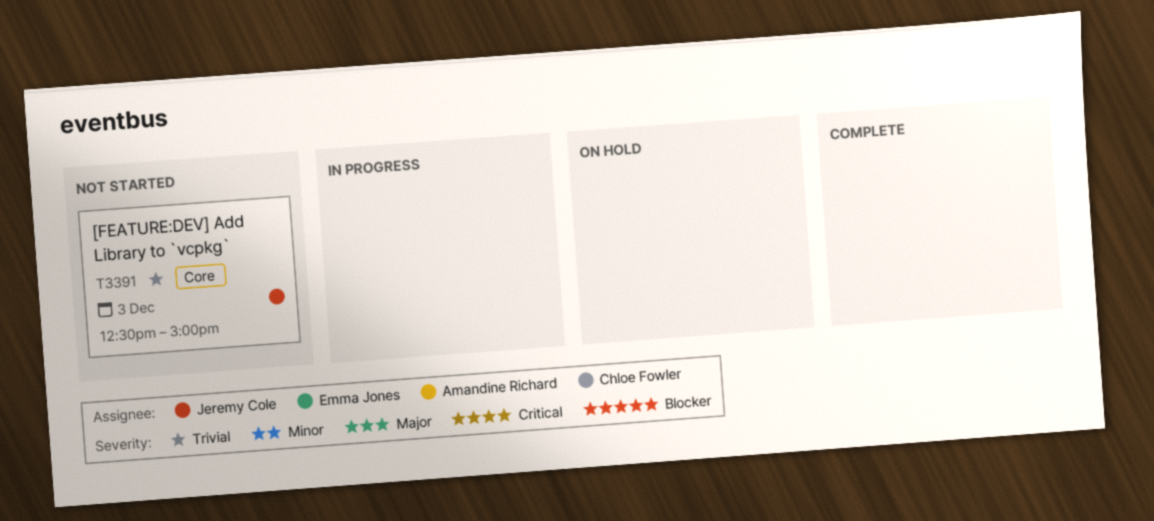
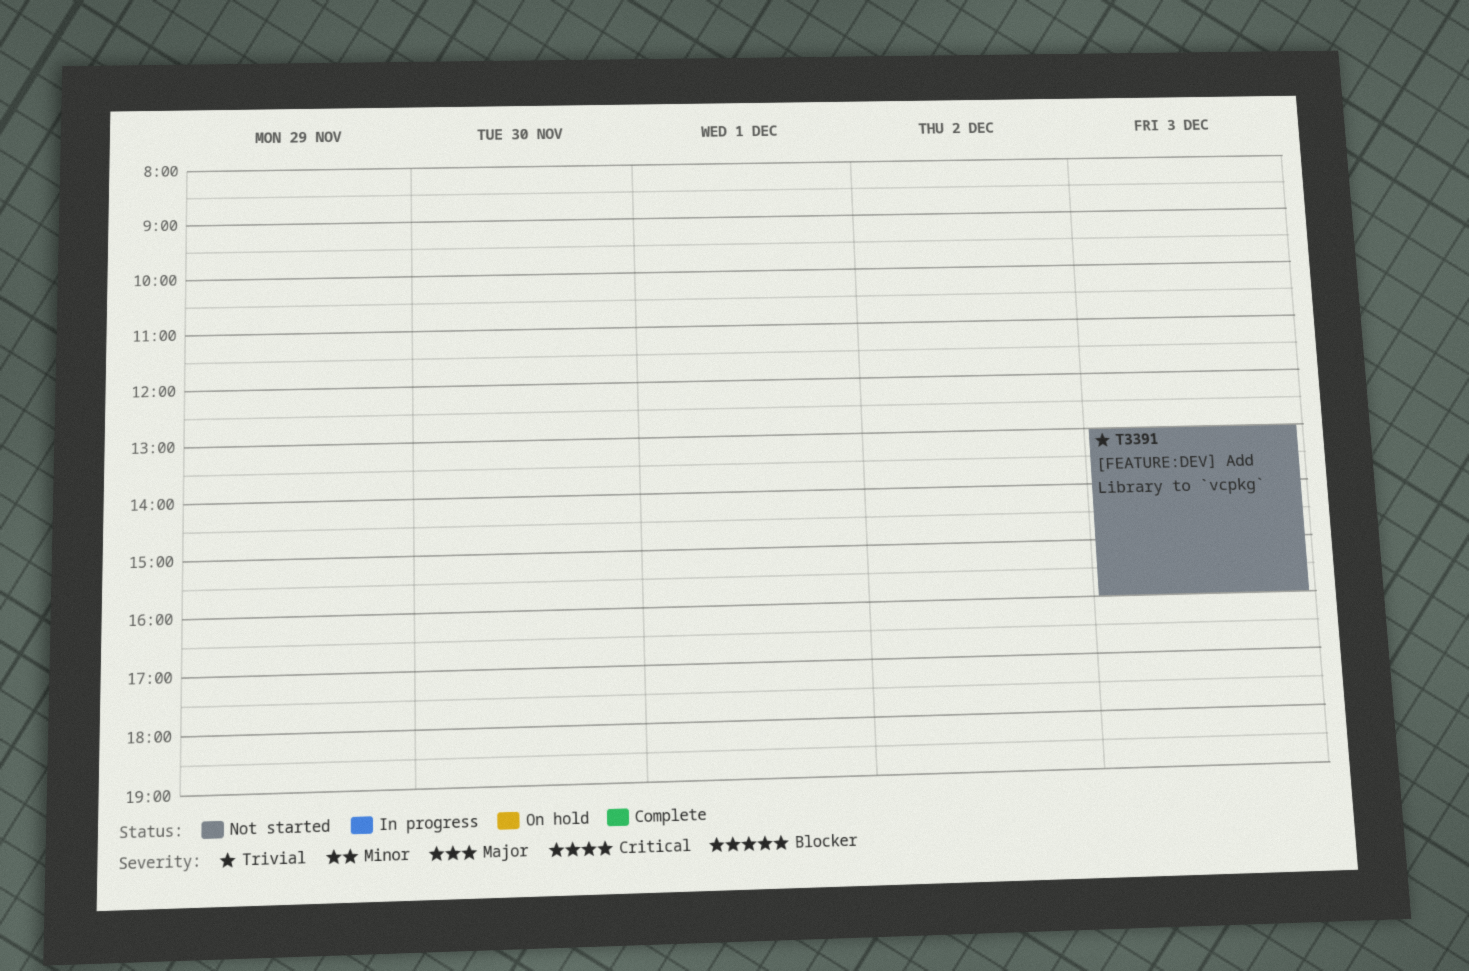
T3391, begins: 12:30 -> 13:00
T3391, ends: 15:00 -> 16:00

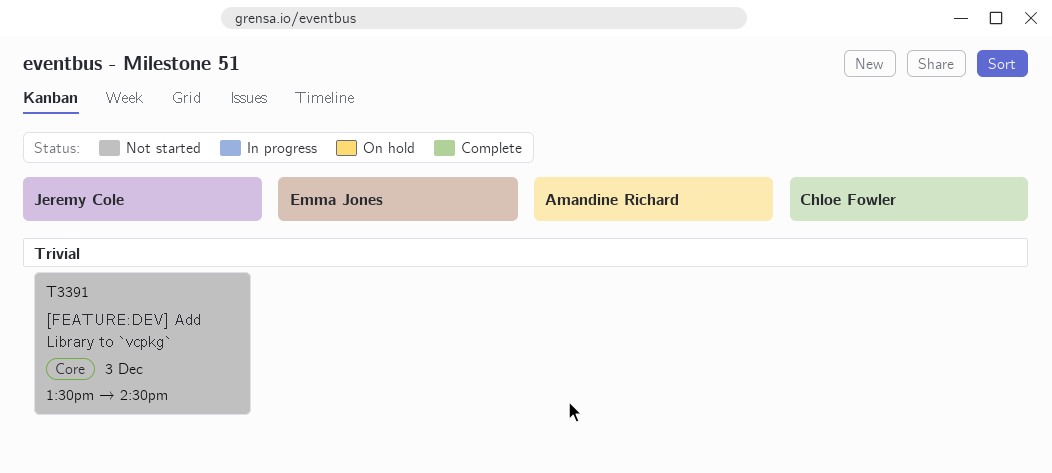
T3391, begins: 13:00 -> 13:30
T3391, ends: 16:00 -> 14:30

